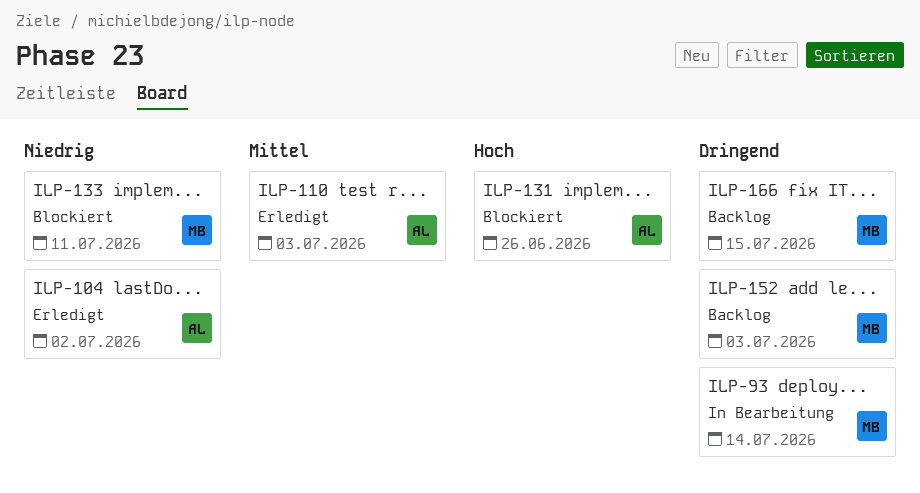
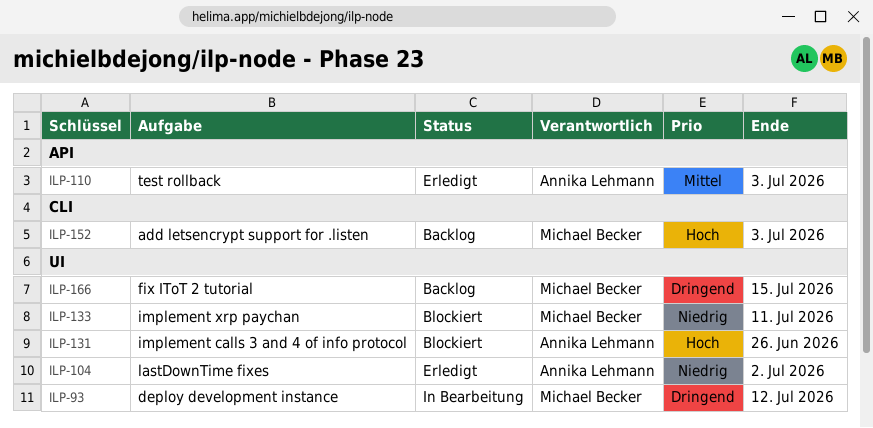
ILP-93, due: Jul 14 -> Jul 12
ILP-152, priority: Dringend -> Hoch

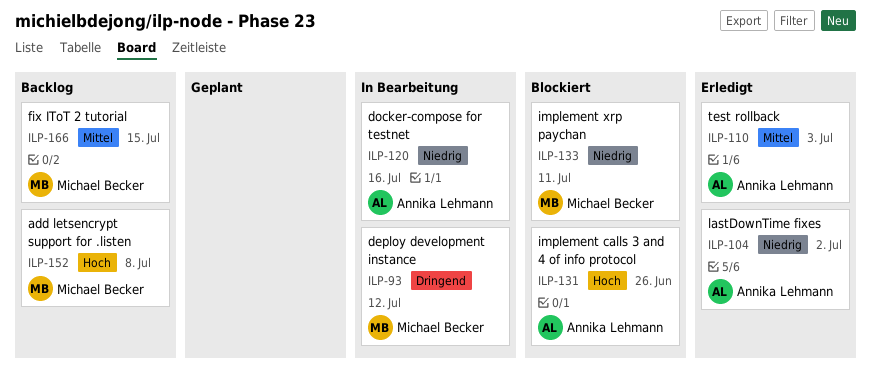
ILP-120: none -> present
ILP-152, due: Jul 3 -> Jul 8
ILP-166, priority: Dringend -> Mittel

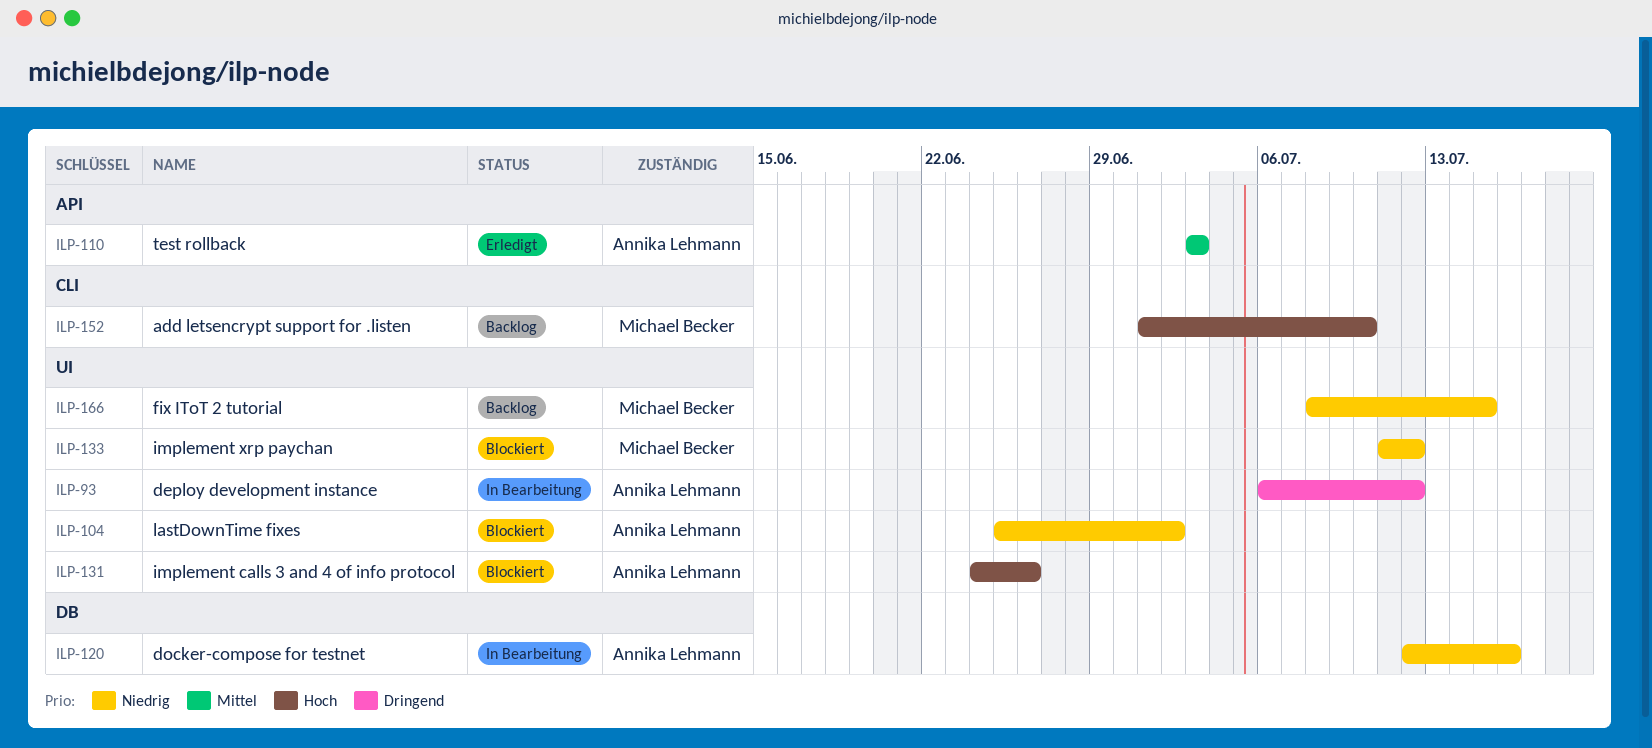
ILP-93, owner: Michael Becker -> Annika Lehmann
ILP-104, status: Erledigt -> Blockiert
ILP-133, due: Jul 11 -> Jul 12
ILP-152, due: Jul 8 -> Jul 10
ILP-166, priority: Mittel -> Niedrig

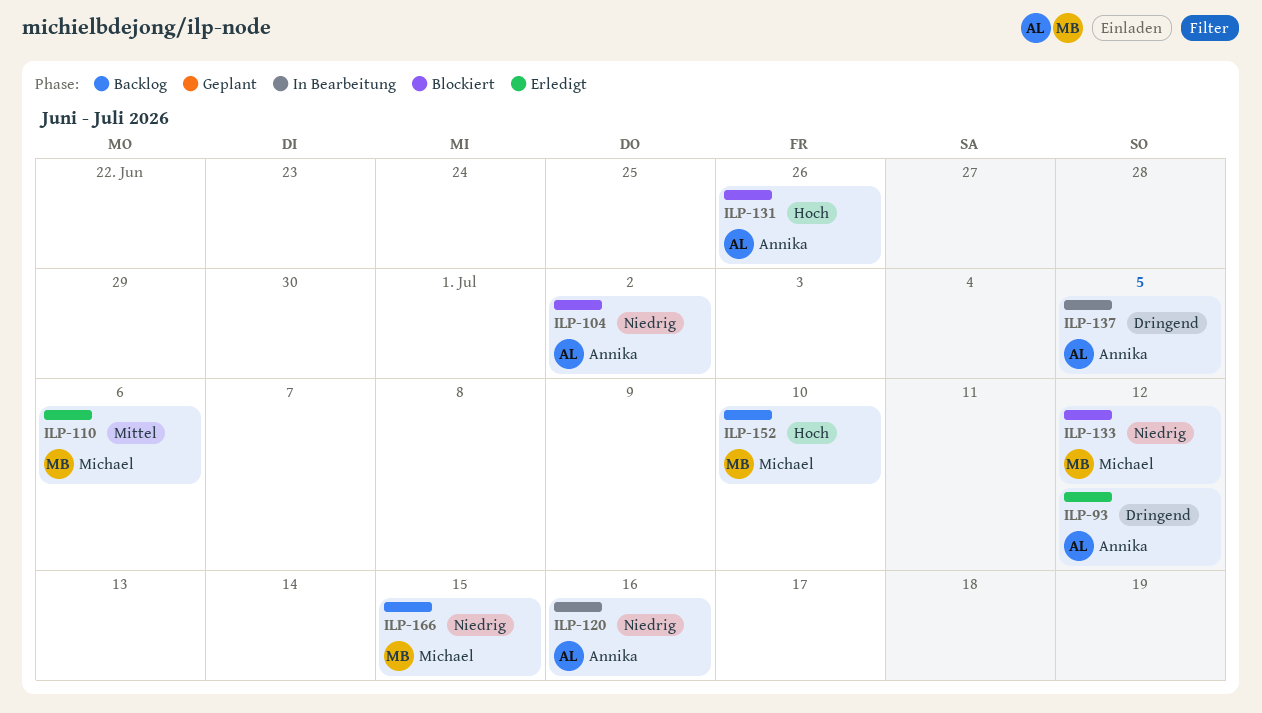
ILP-93, status: In Bearbeitung -> Erledigt
ILP-110, owner: Annika Lehmann -> Michael Becker
ILP-110, due: Jul 3 -> Jul 6
ILP-137: none -> present

